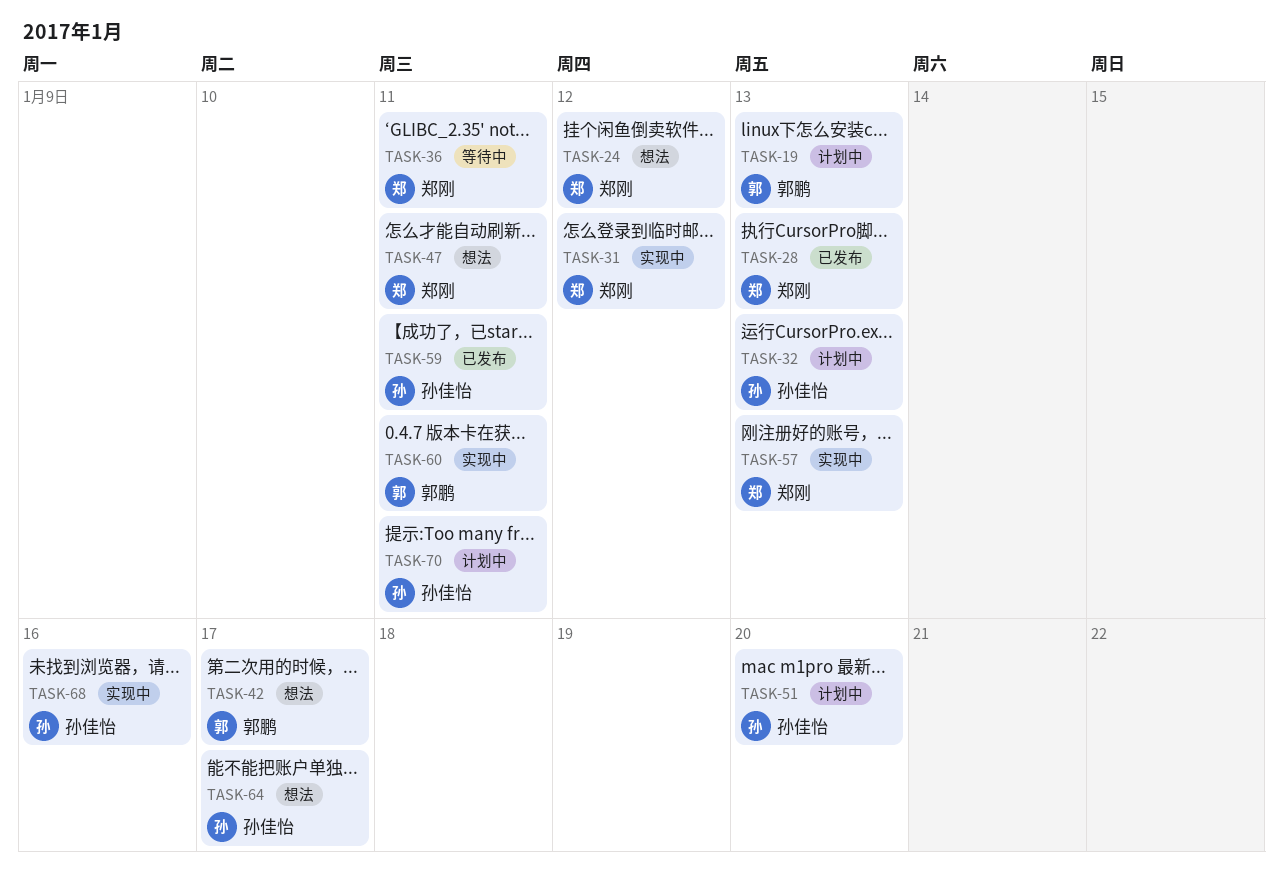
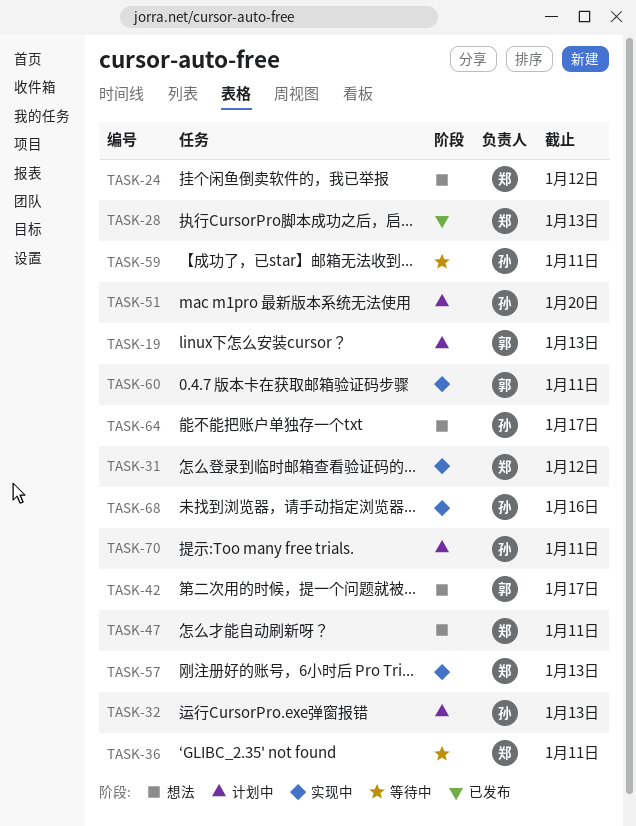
TASK-59, status: 已发布 -> 等待中

